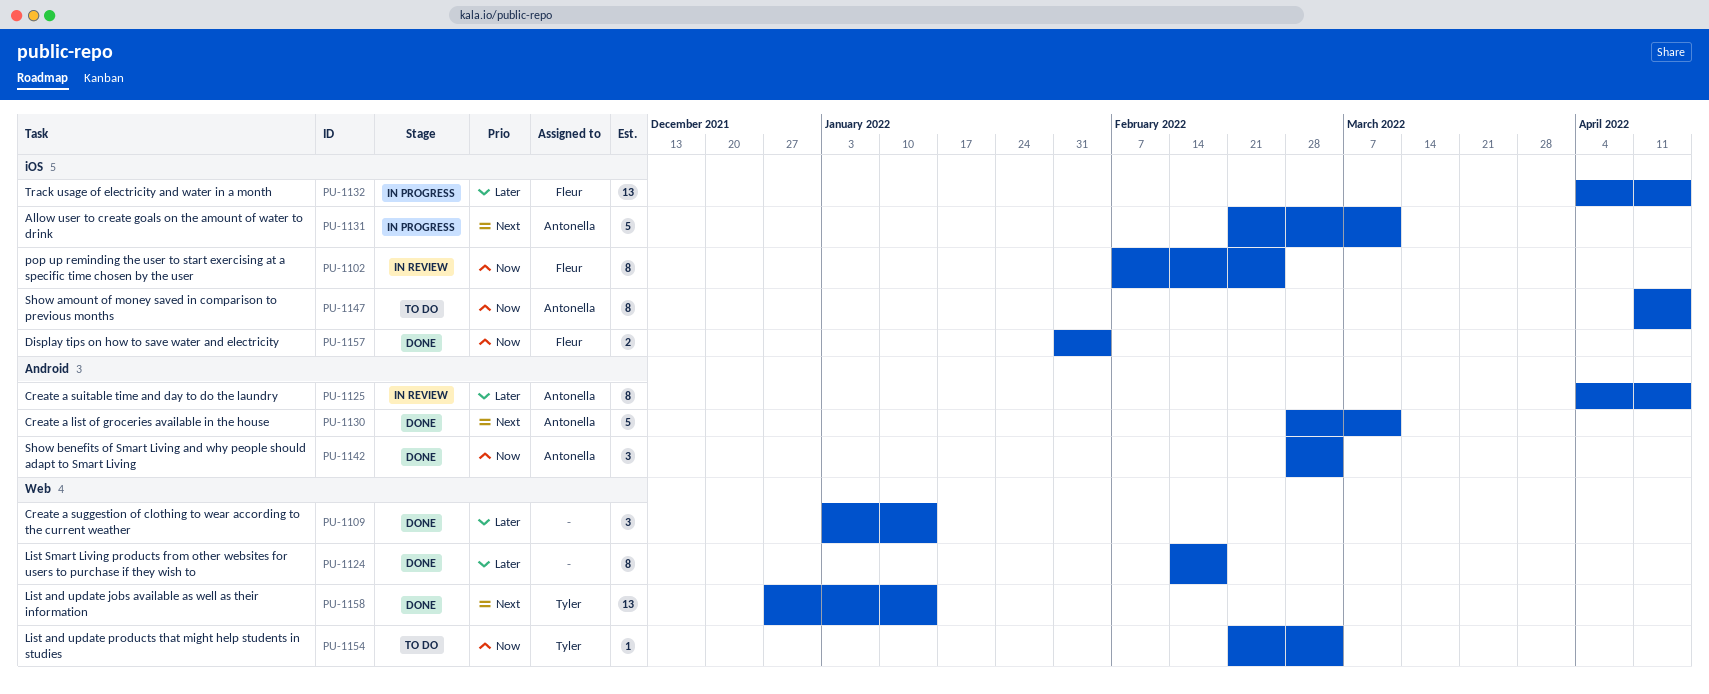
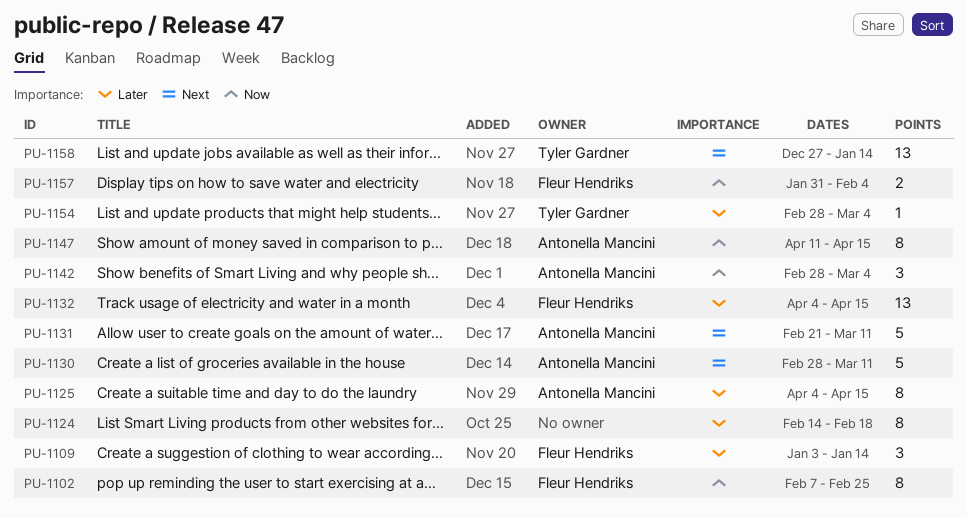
PU-1109, owner: none -> Fleur Hendriks
PU-1154, priority: Now -> Later
PU-1154, start: Feb 21 -> Feb 28

